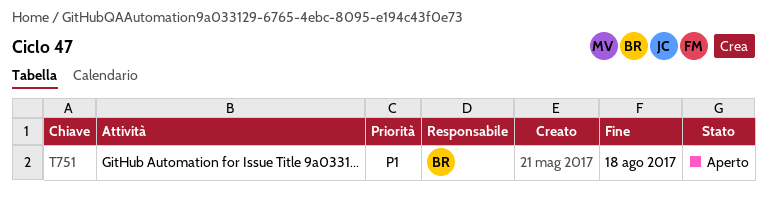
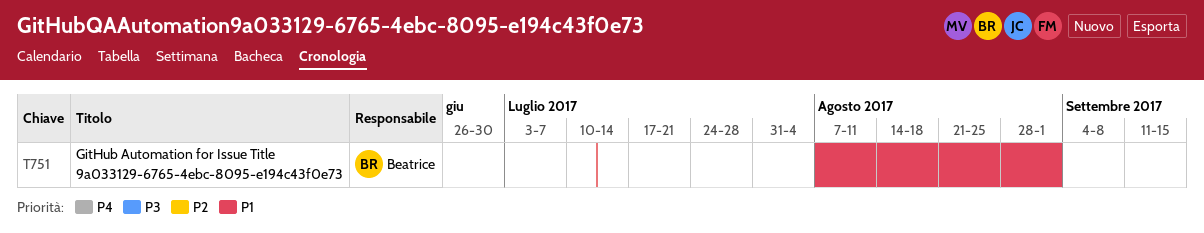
T751, due: Aug 18 -> Sep 1

